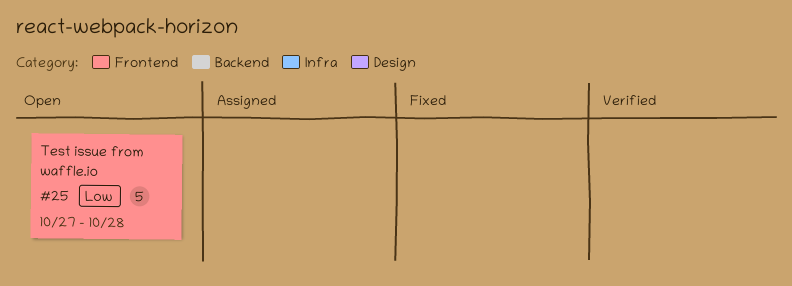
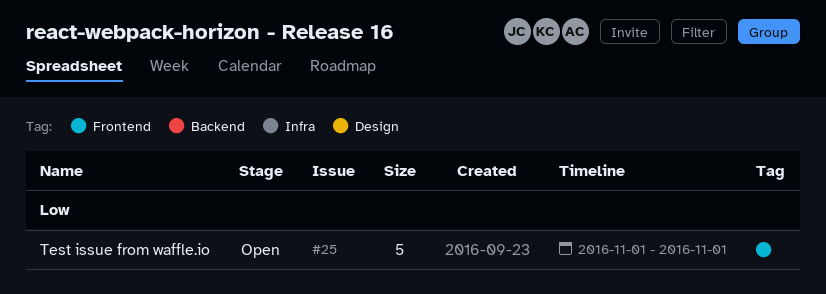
#25, start: Oct 27 -> Nov 1
#25, due: Oct 28 -> Nov 1

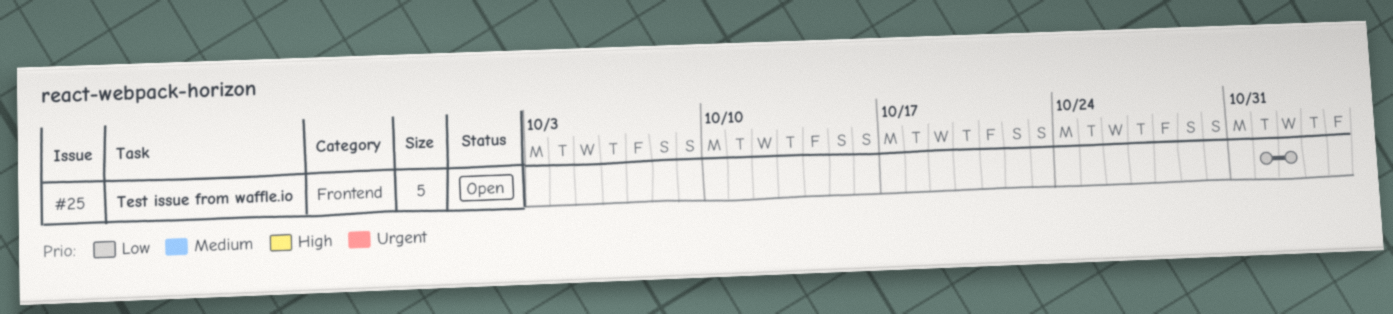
#25, due: Nov 1 -> Nov 2

